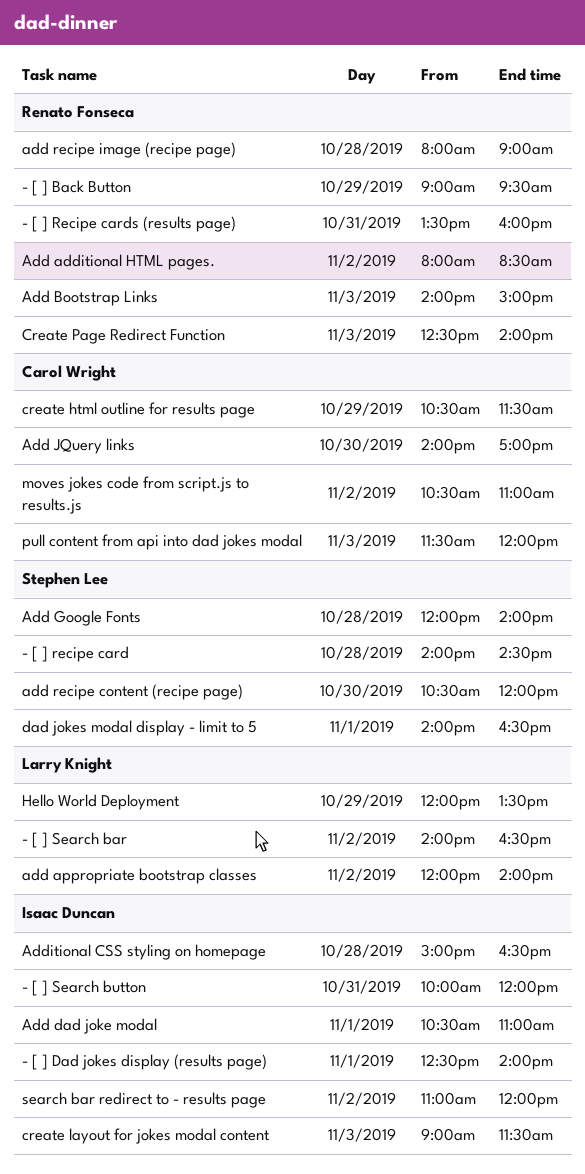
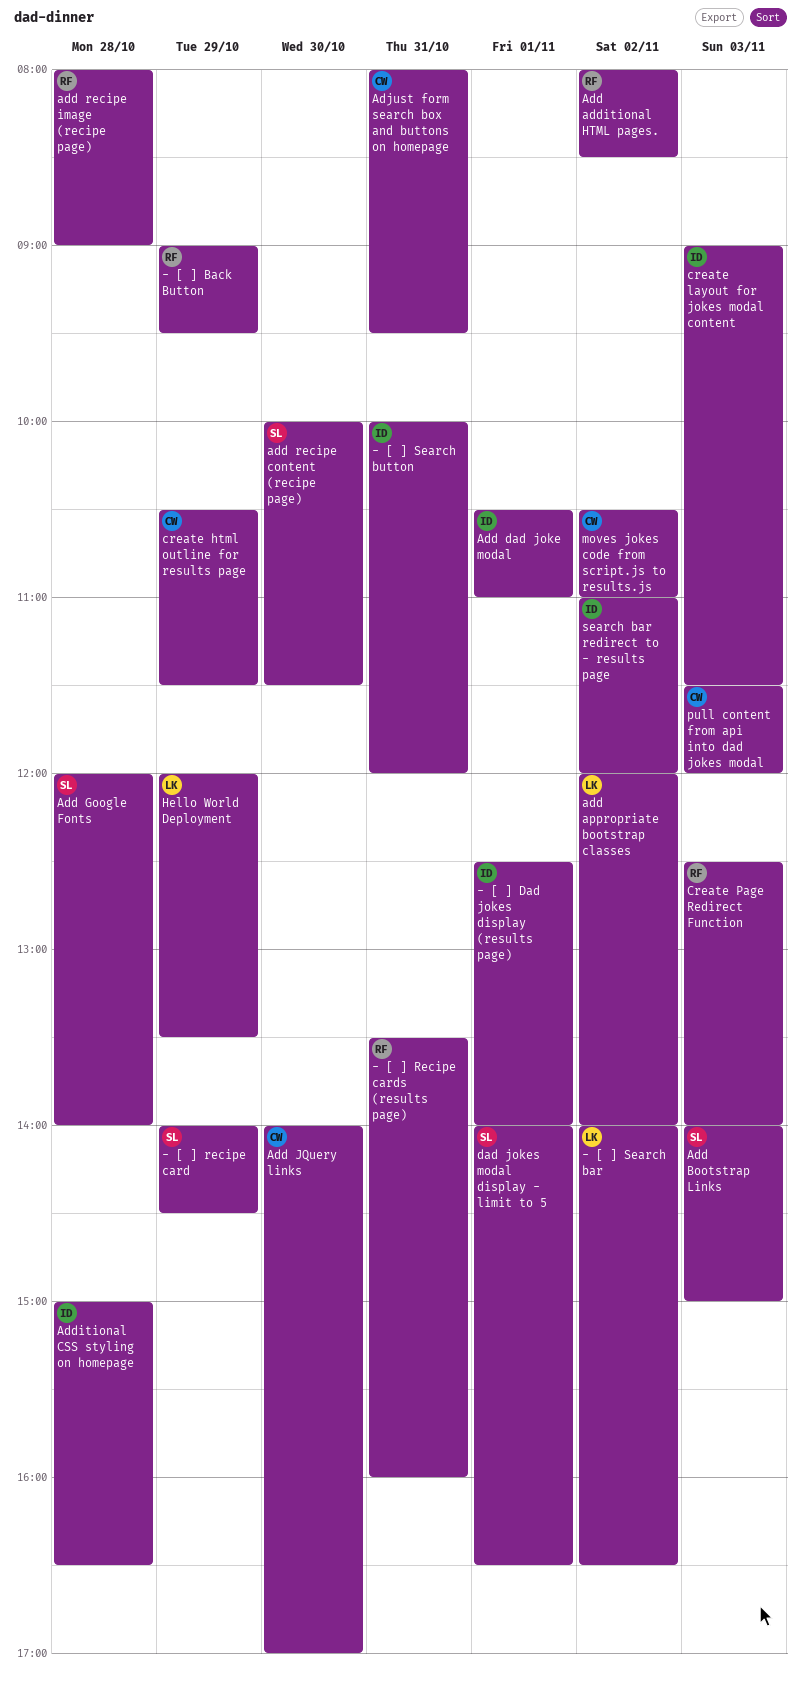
- [ ] recipe card, day: Oct 28 -> Oct 29
Add Bootstrap Links, owner: Renato Fonseca -> Stephen Lee
add recipe content (recipe page), begins: 10:30 -> 10:00
add recipe content (recipe page), ends: 12:00 -> 11:30
Adjust form search box and buttons on homepage: none -> present

